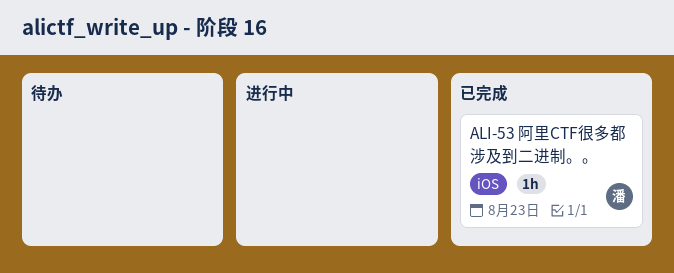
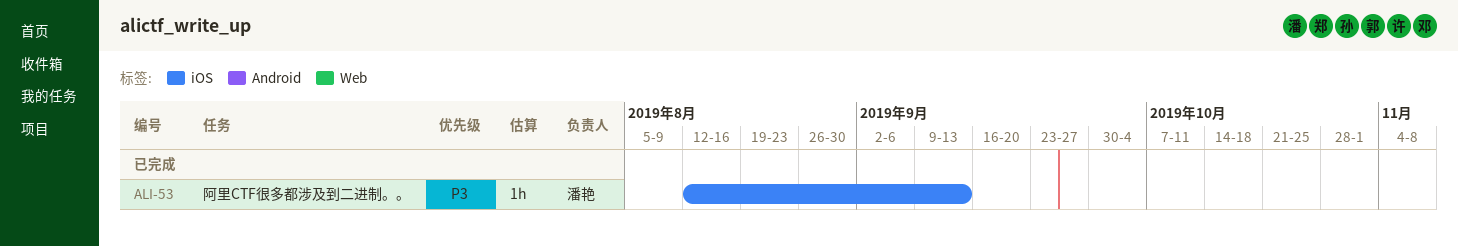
ALI-53, due: Aug 23 -> Sep 13

